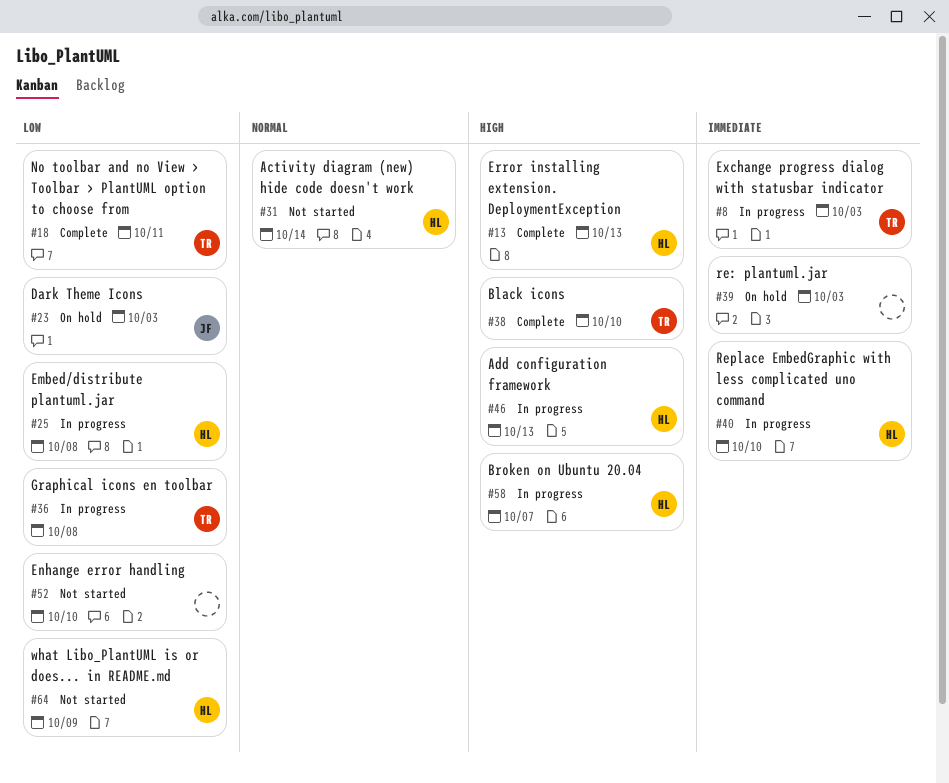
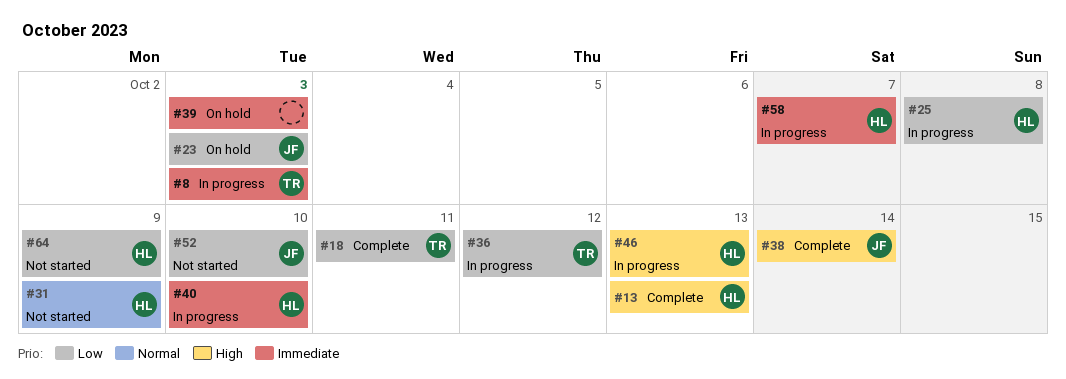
#31, due: Oct 14 -> Oct 9
#36, due: Oct 8 -> Oct 12
#38, owner: TR -> JF
#38, due: Oct 10 -> Oct 14
#52, owner: none -> JF
#58, priority: High -> Immediate

